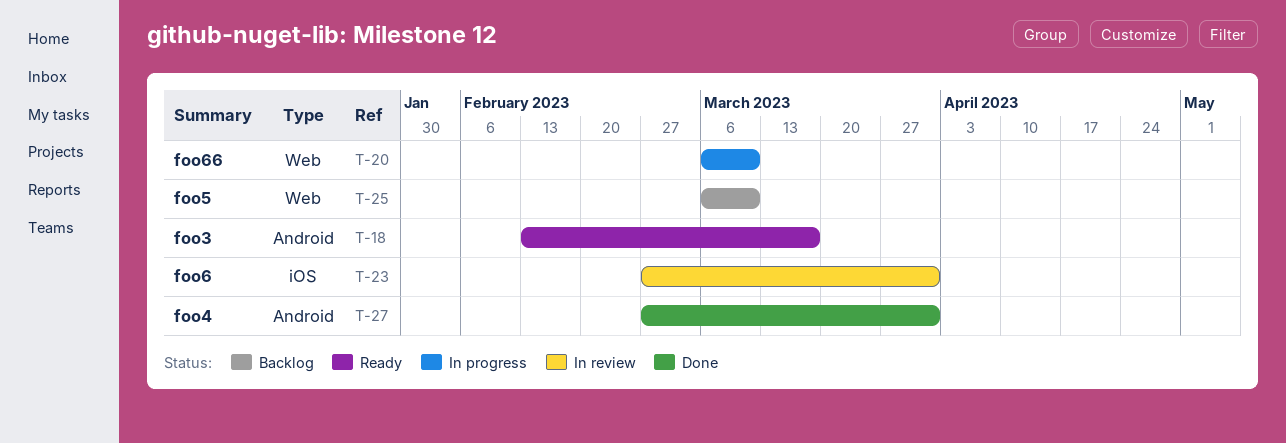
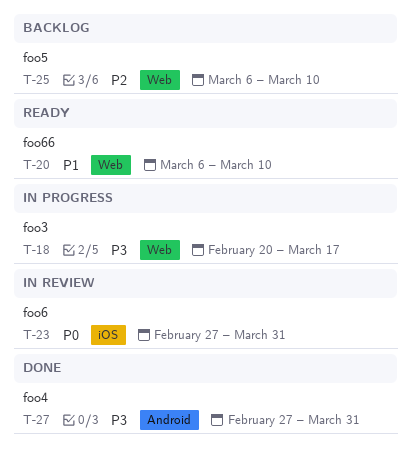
T-18, status: Ready -> In progress
T-18, label: Android -> Web
T-18, start: Feb 13 -> Feb 20
T-20, status: In progress -> Ready

